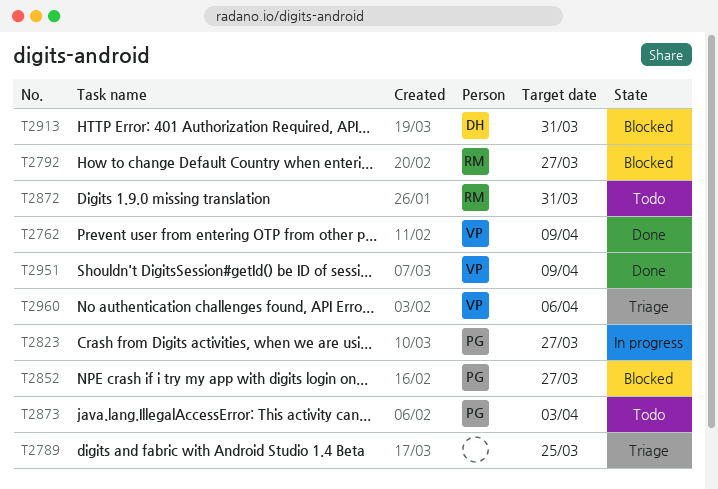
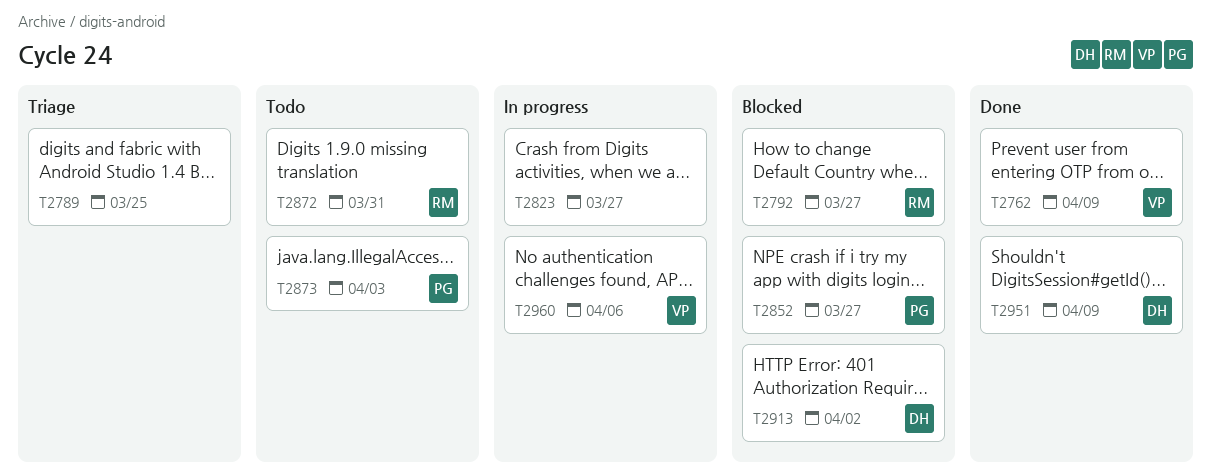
T2823, owner: PG -> none
T2913, due: Mar 31 -> Apr 2
T2951, owner: VP -> DH
T2960, status: Triage -> In progress

